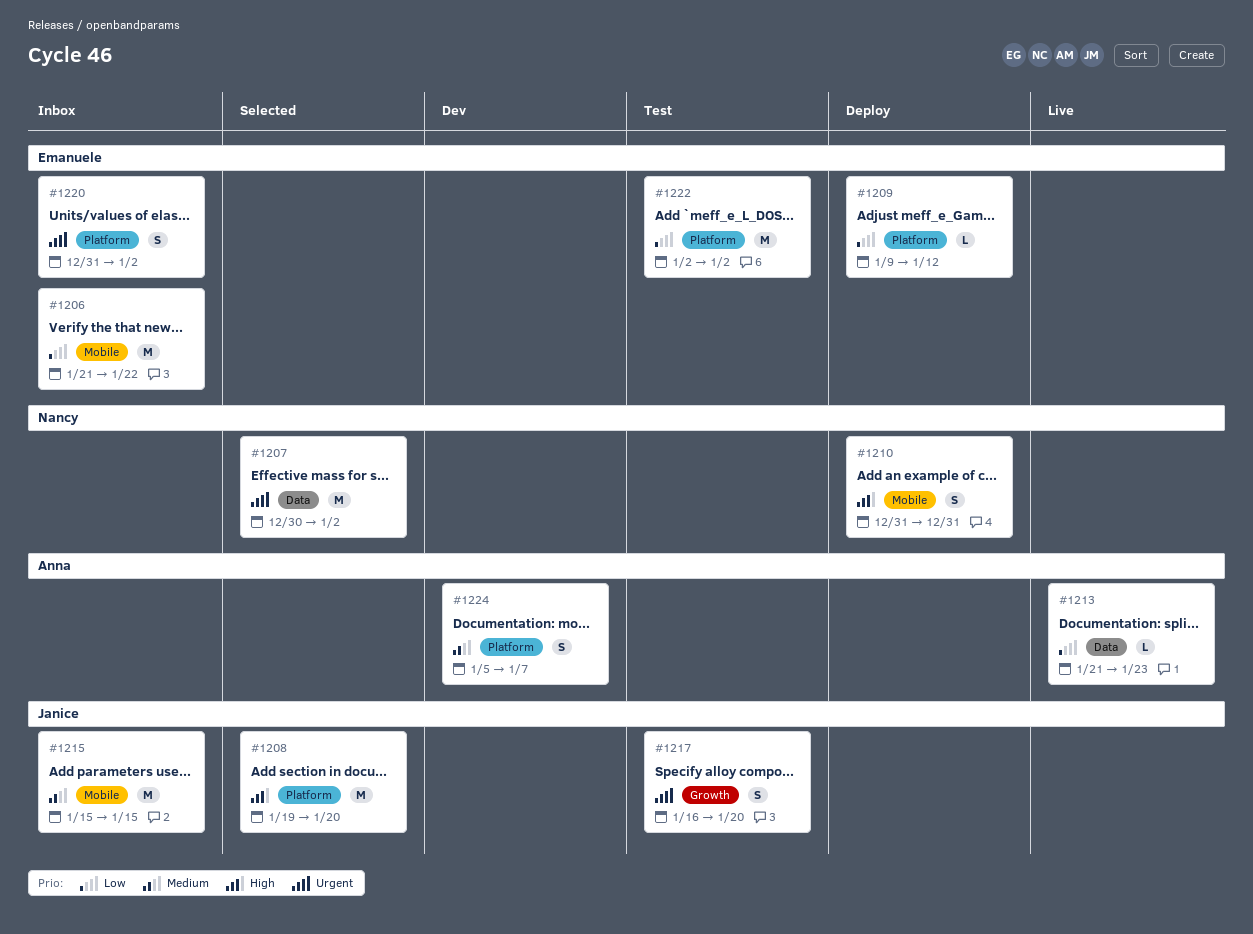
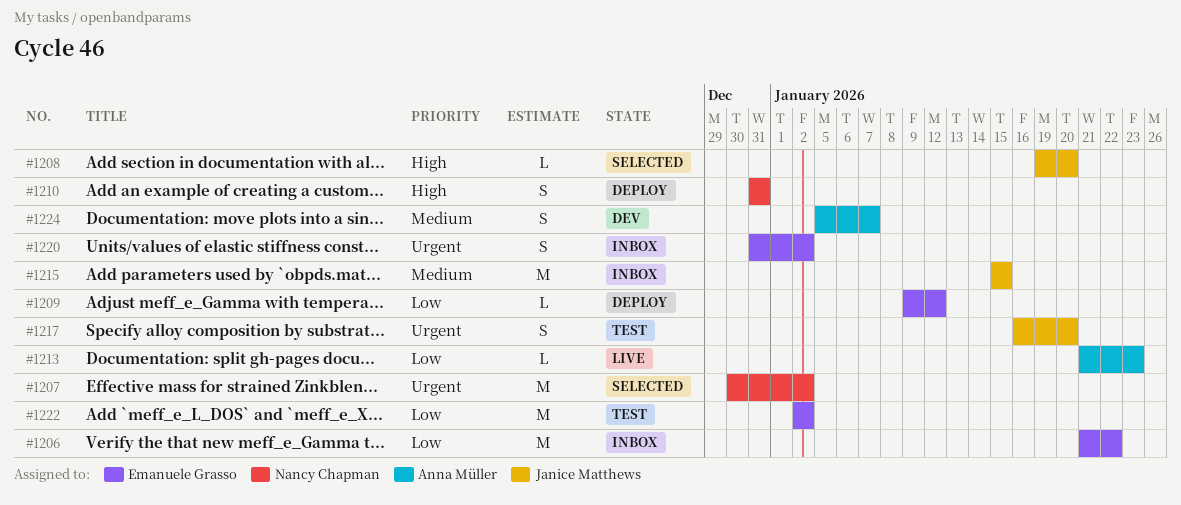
#1208, estimate: M -> L

